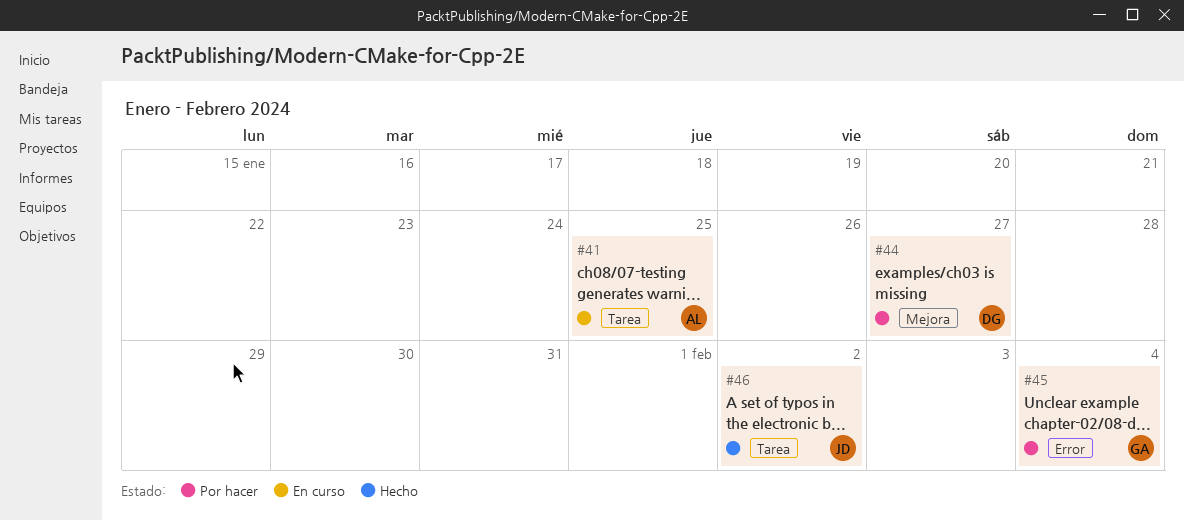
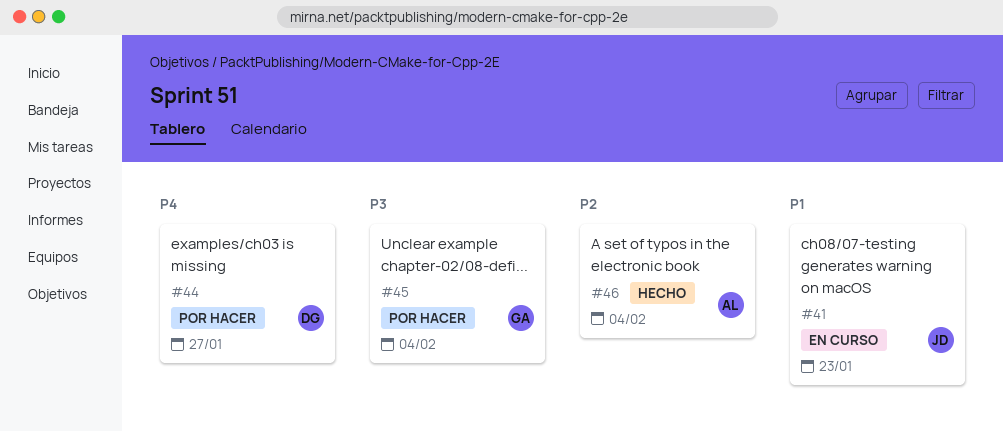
#41, owner: AL -> JD
#41, due: Jan 25 -> Jan 23
#46, owner: JD -> AL
#46, due: Feb 2 -> Feb 4

